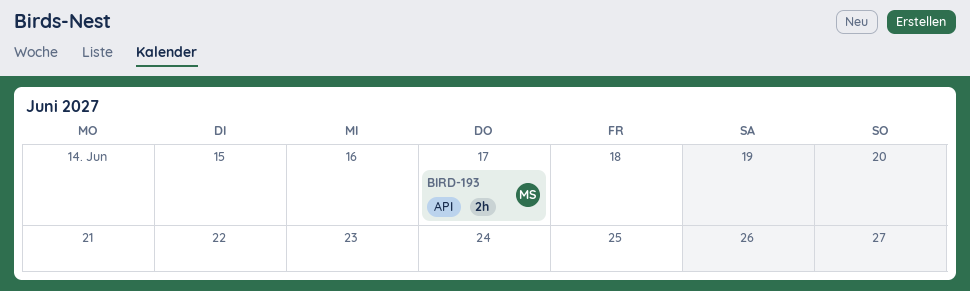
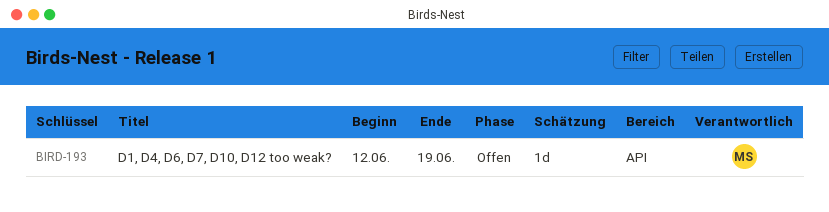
BIRD-193, estimate: 2h -> 1d
BIRD-193, due: Jun 17 -> Jun 19

